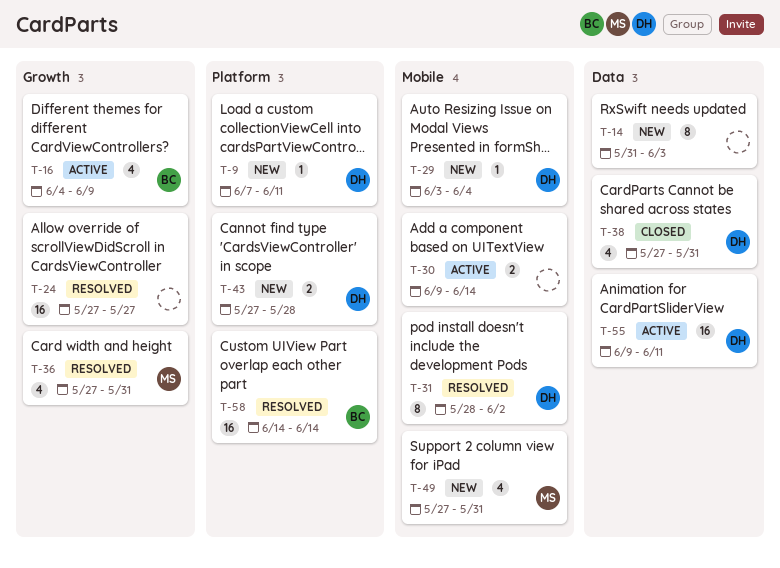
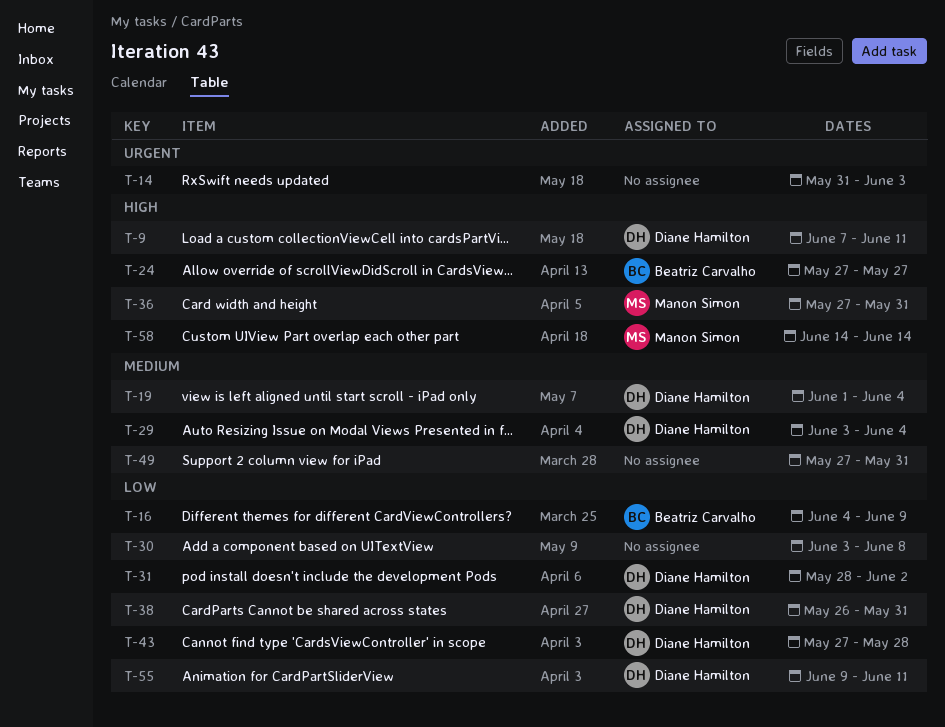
T-19: none -> present
T-24, owner: none -> Beatriz Carvalho
T-30, start: Jun 9 -> Jun 3
T-30, due: Jun 14 -> Jun 8
T-38, start: May 27 -> May 26
T-49, owner: Manon Simon -> none
T-58, owner: Beatriz Carvalho -> Manon Simon

